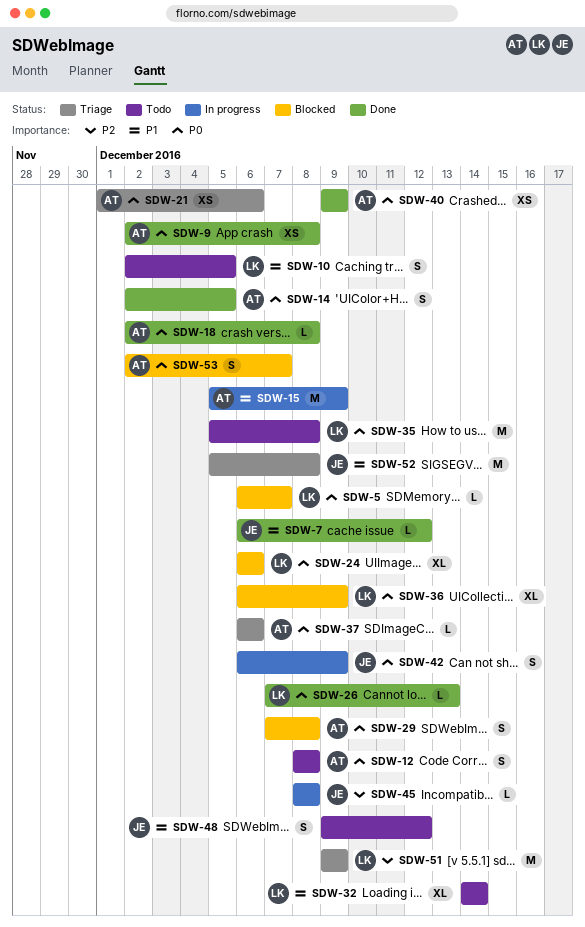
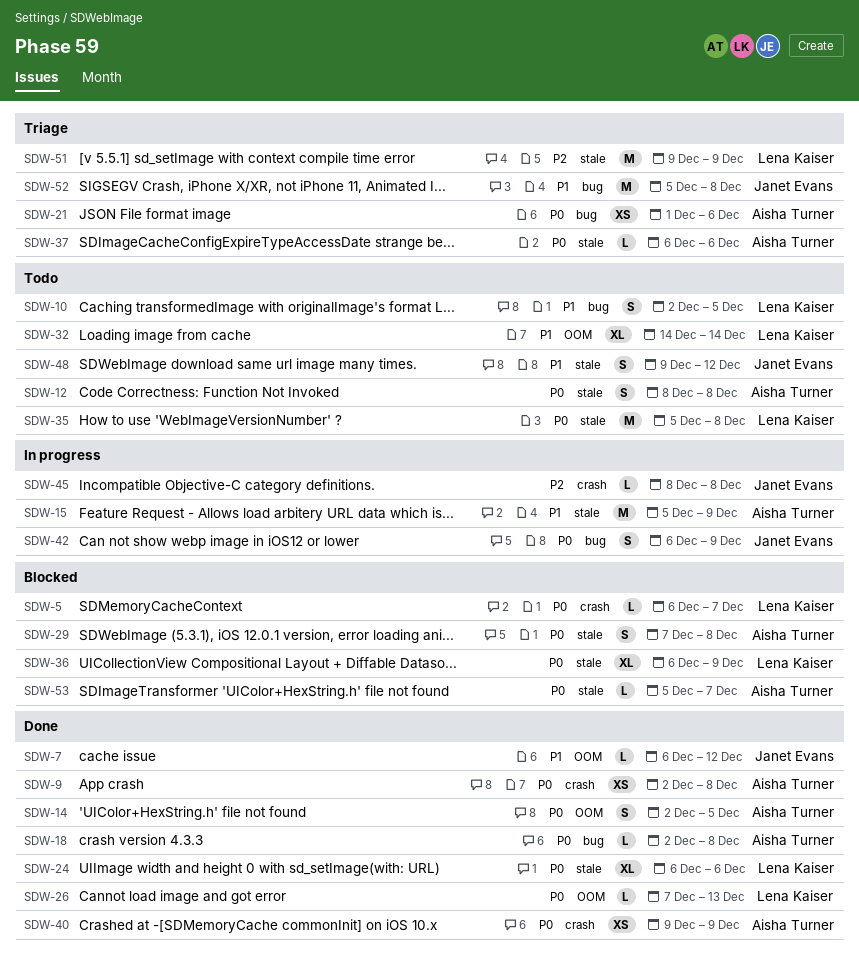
SDW-24, status: Blocked -> Done
SDW-53, estimate: S -> L
SDW-53, start: Dec 2 -> Dec 5

